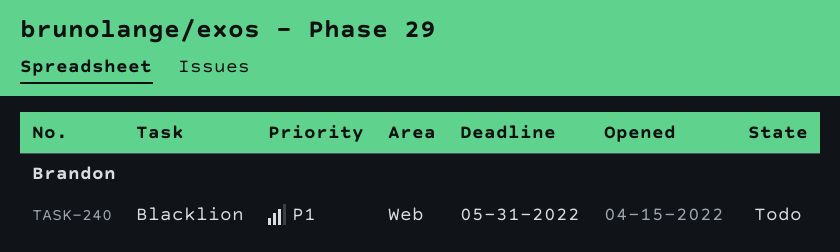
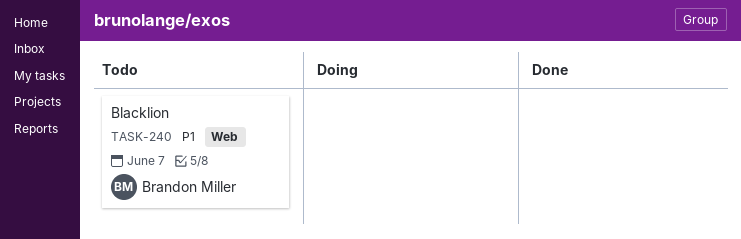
TASK-240, due: May 31 -> Jun 7

